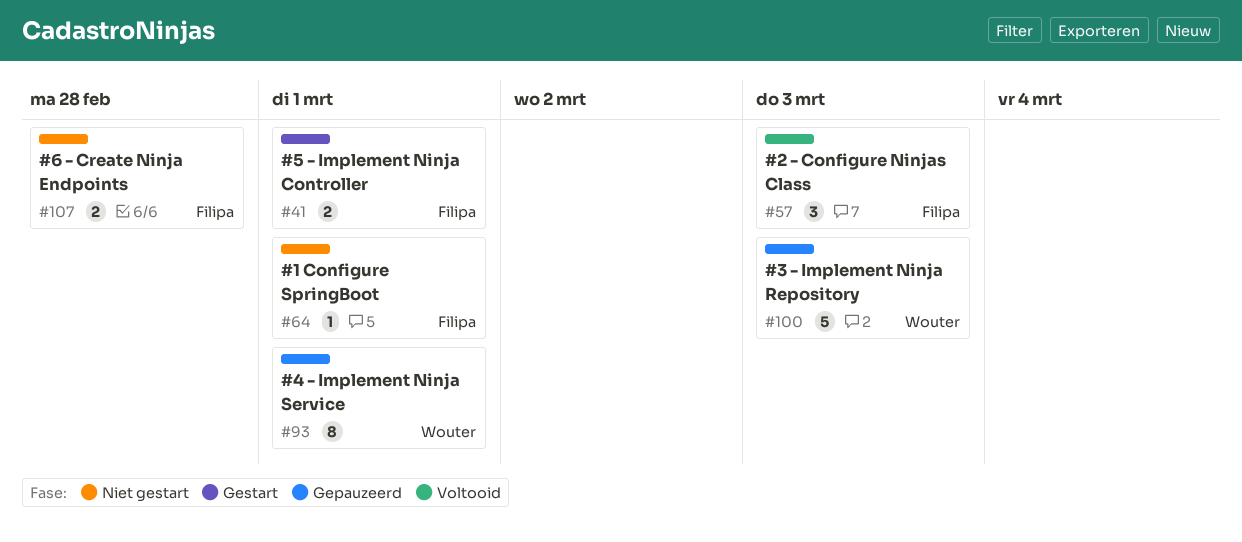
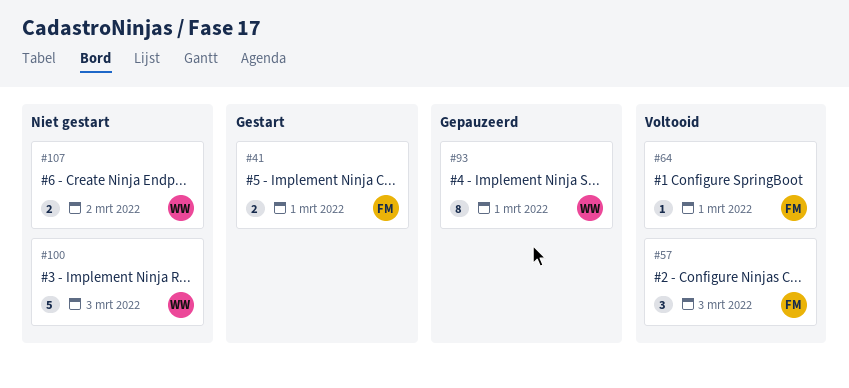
#64, status: Niet gestart -> Voltooid
#100, status: Gepauzeerd -> Niet gestart
#107, owner: Filipa -> Wouter
#107, due: Feb 28 -> Mar 2

